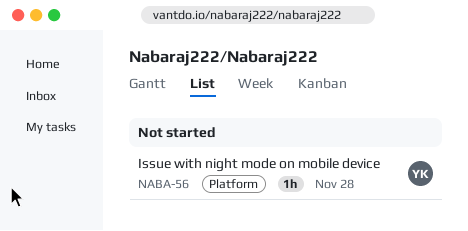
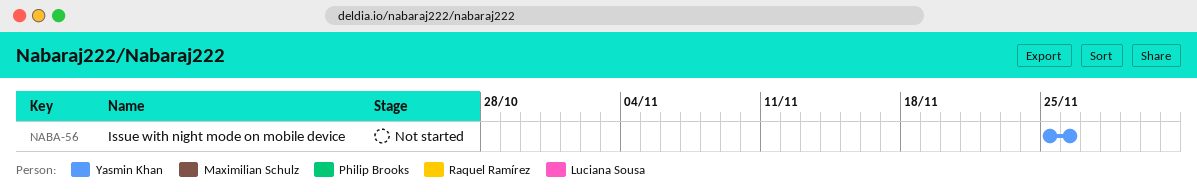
NABA-56, due: Nov 28 -> Nov 26

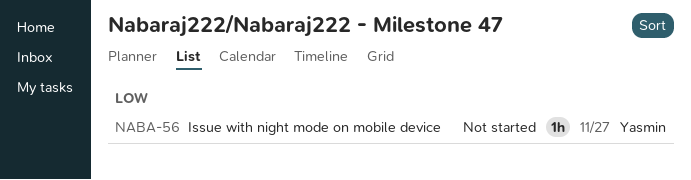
NABA-56, due: Nov 26 -> Nov 27

